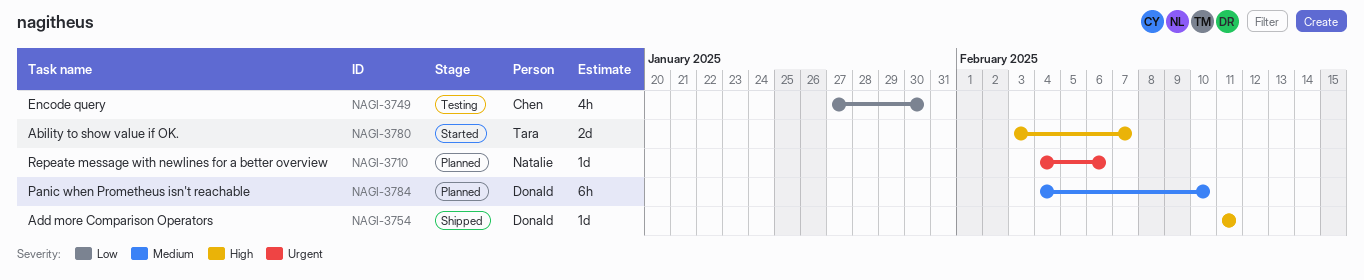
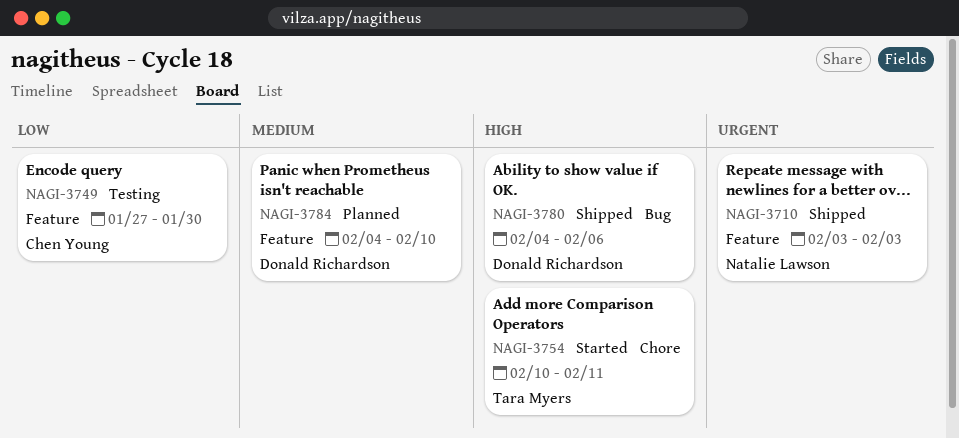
NAGI-3710, status: Planned -> Shipped
NAGI-3710, start: Feb 4 -> Feb 3
NAGI-3710, due: Feb 6 -> Feb 3
NAGI-3754, status: Shipped -> Started
NAGI-3754, owner: Donald Richardson -> Tara Myers
NAGI-3754, start: Feb 11 -> Feb 10
NAGI-3780, status: Started -> Shipped
NAGI-3780, owner: Tara Myers -> Donald Richardson
NAGI-3780, start: Feb 3 -> Feb 4
NAGI-3780, due: Feb 7 -> Feb 6

